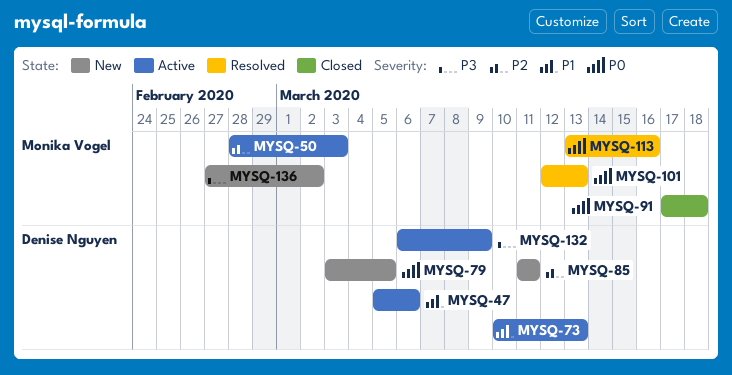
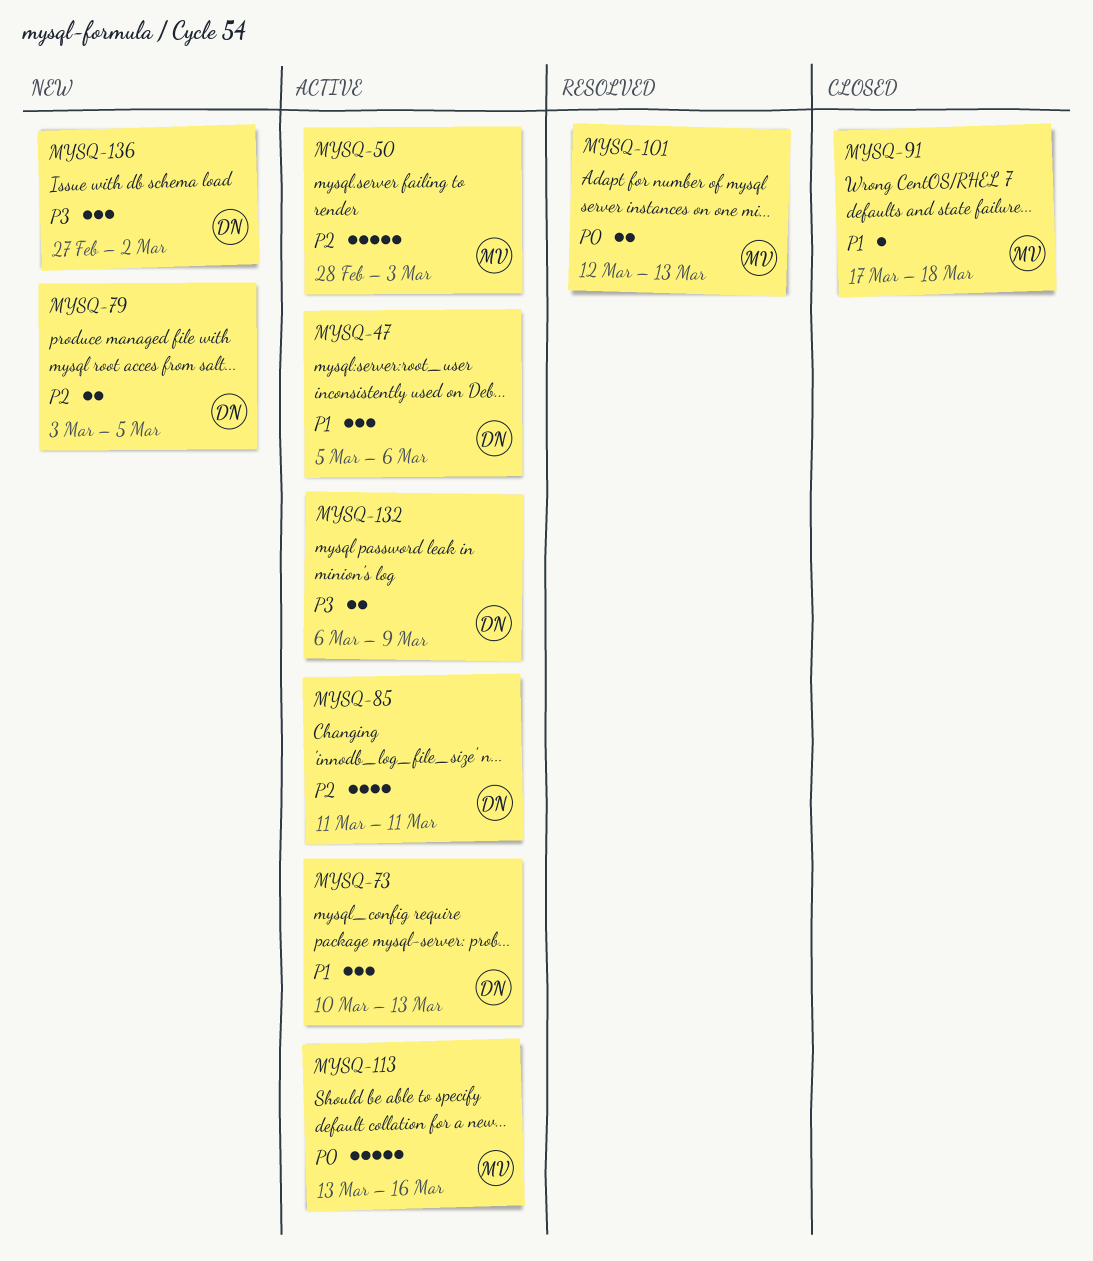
MYSQ-79, priority: P0 -> P2
MYSQ-85, status: New -> Active
MYSQ-91, priority: P0 -> P1
MYSQ-113, status: Resolved -> Active
MYSQ-136, owner: Monika Vogel -> Denise Nguyen

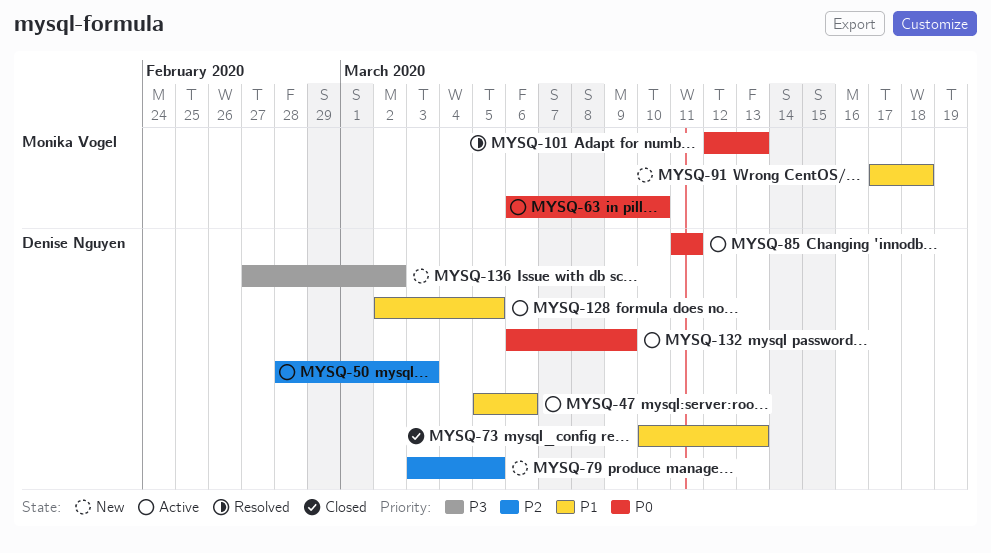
MYSQ-50, owner: Monika Vogel -> Denise Nguyen
MYSQ-63: none -> present
MYSQ-73, status: Active -> Closed
MYSQ-85, priority: P2 -> P0
MYSQ-91, status: Closed -> New
MYSQ-113: present -> none
MYSQ-128: none -> present
MYSQ-132, priority: P3 -> P0

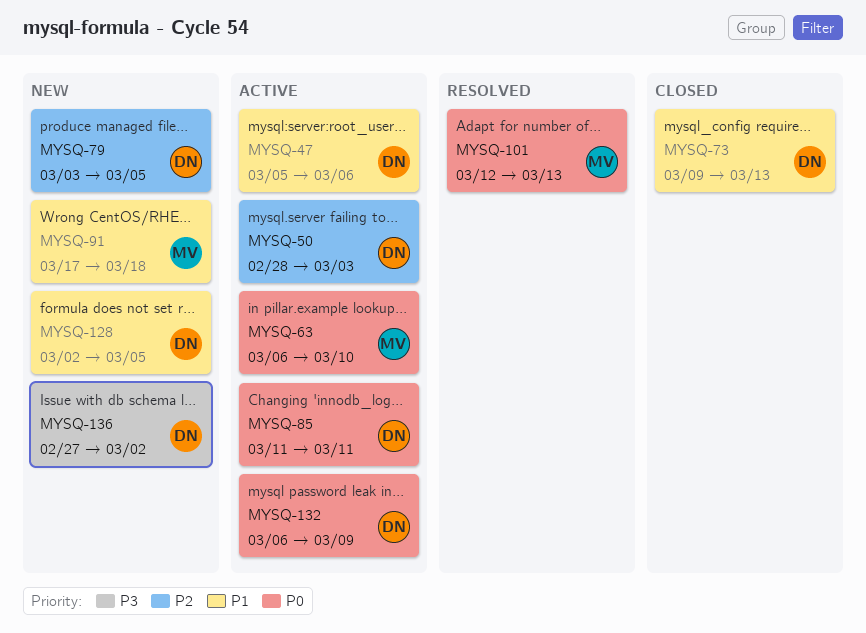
MYSQ-73, start: Mar 10 -> Mar 9
MYSQ-128, status: Active -> New

